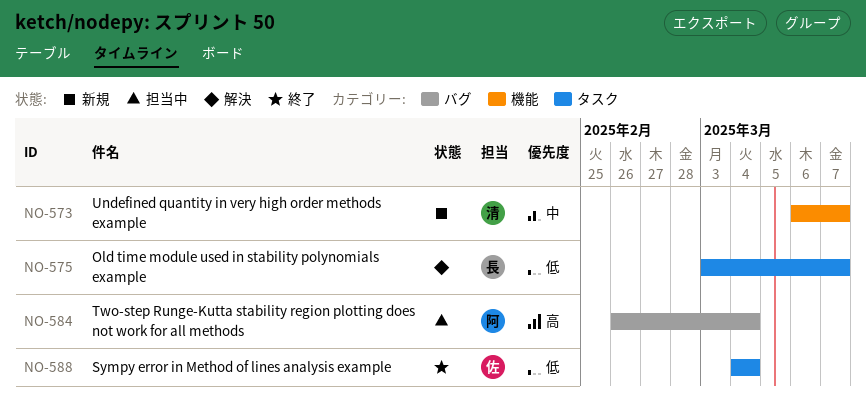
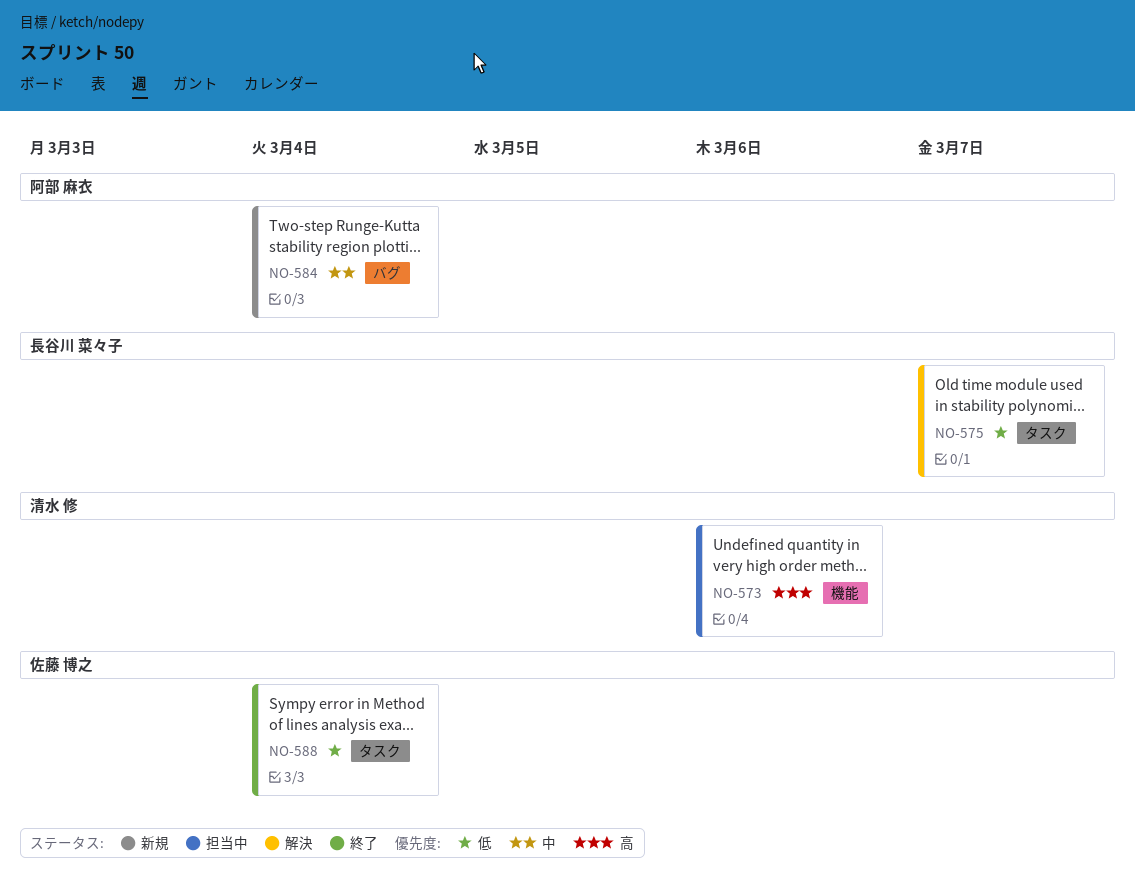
NO-573, status: 新規 -> 担当中
NO-573, priority: 中 -> 高
NO-573, due: Mar 7 -> Mar 6
NO-584, status: 担当中 -> 新規
NO-584, priority: 高 -> 中

